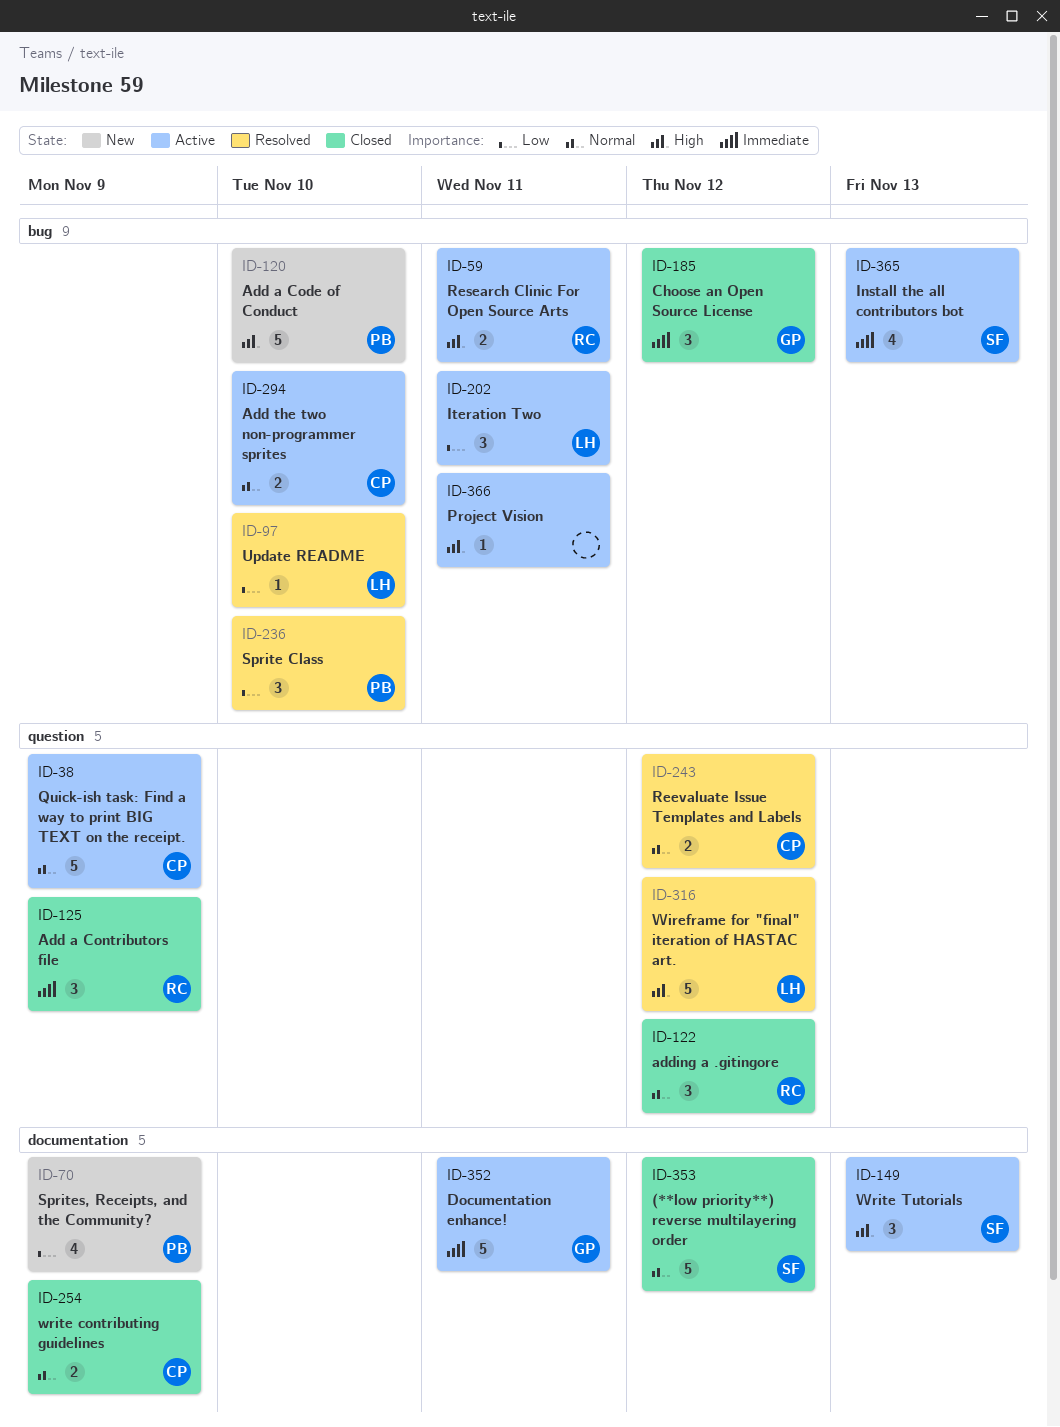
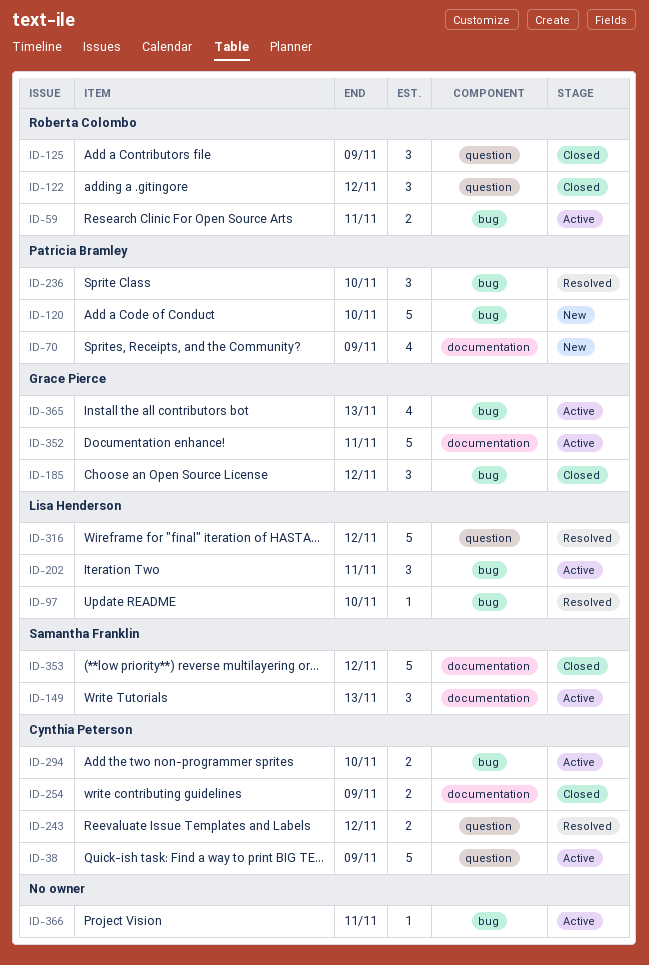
ID-365, owner: Samantha Franklin -> Grace Pierce

